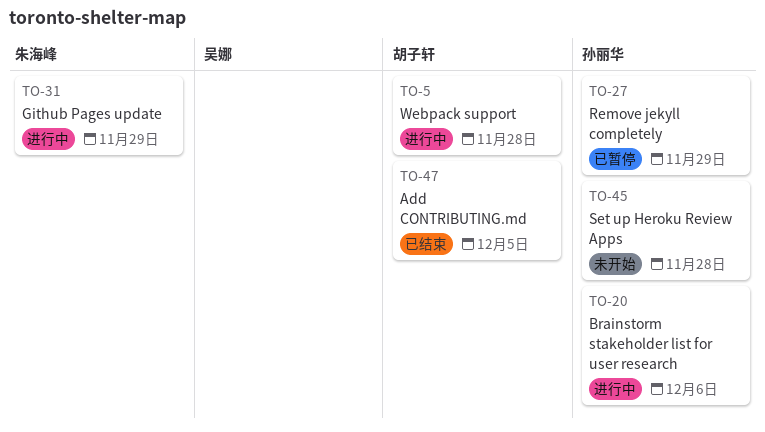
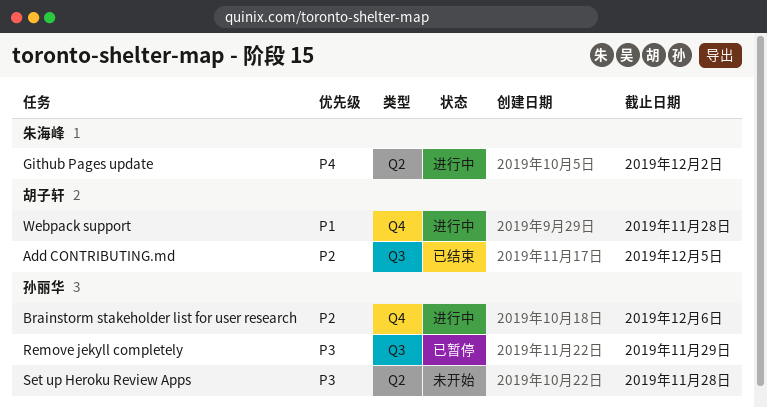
Github Pages update, due: Nov 29 -> Dec 2

